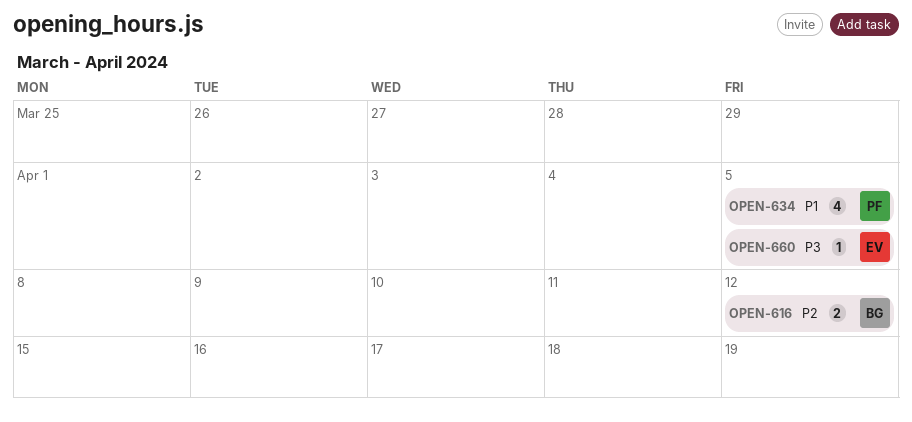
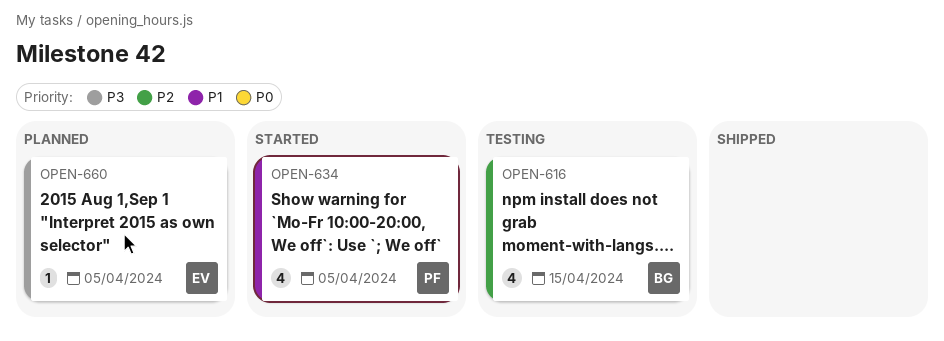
OPEN-616, estimate: 2 -> 4
OPEN-616, due: Apr 12 -> Apr 15

